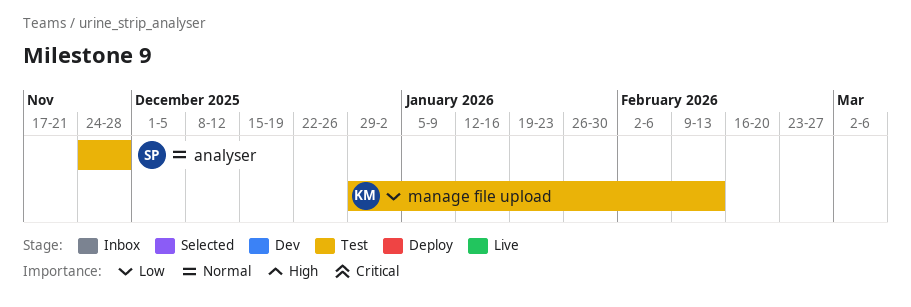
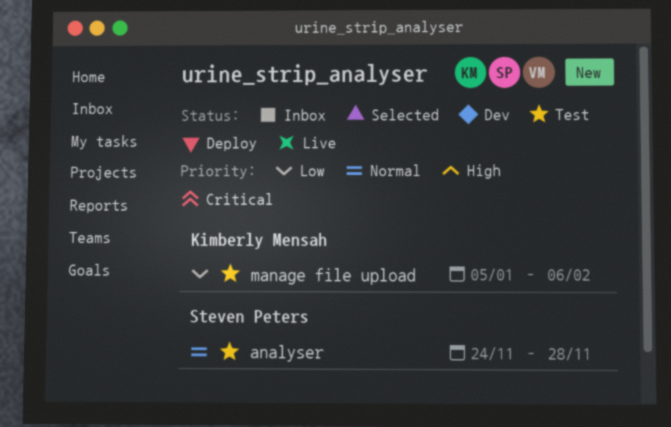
manage file upload, start: Dec 29 -> Jan 5
manage file upload, due: Feb 13 -> Feb 6

